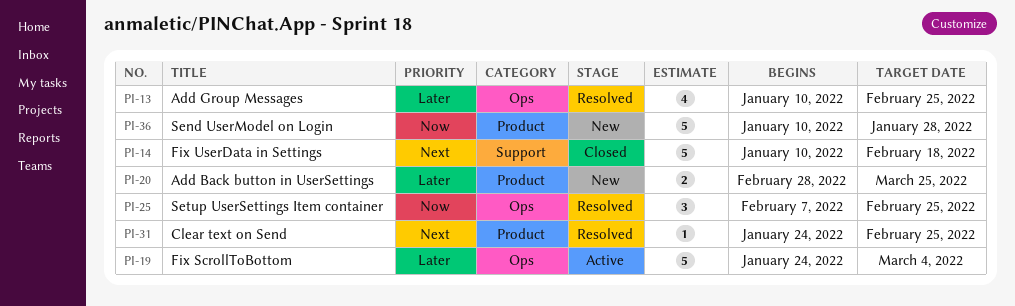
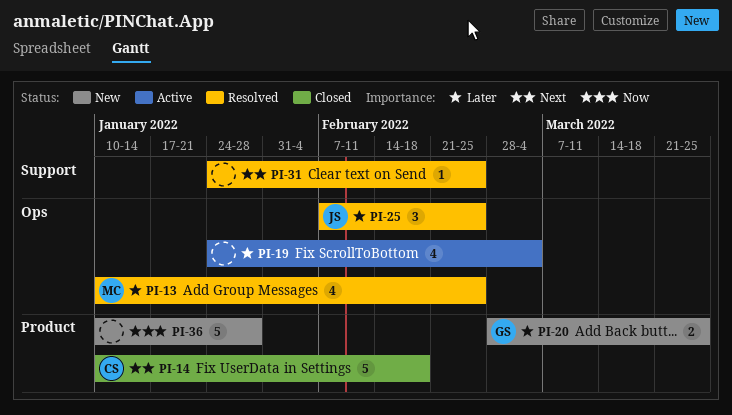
PI-14, label: Support -> Product
PI-19, estimate: 5 -> 4
PI-25, priority: Now -> Later
PI-31, label: Product -> Support

